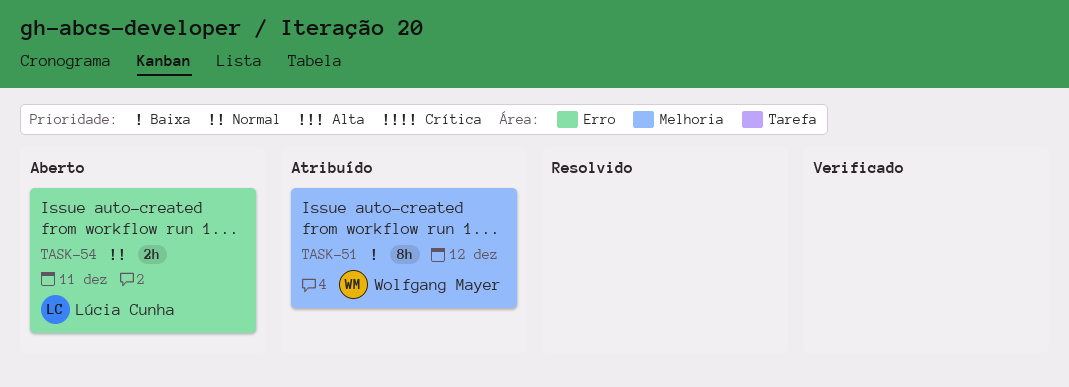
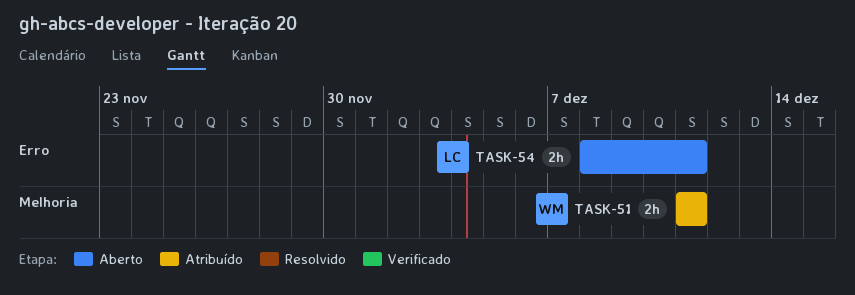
TASK-51, estimate: 8h -> 2h
TASK-51, due: Dec 12 -> Dec 11

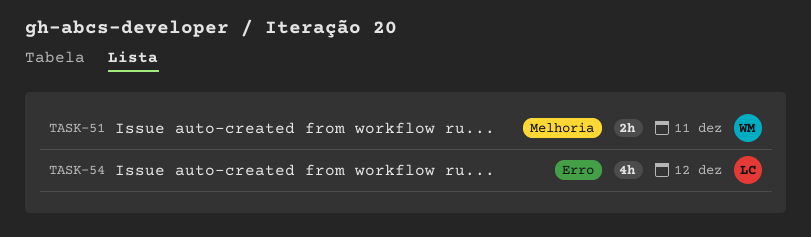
TASK-54, estimate: 2h -> 4h
TASK-54, due: Dec 11 -> Dec 12

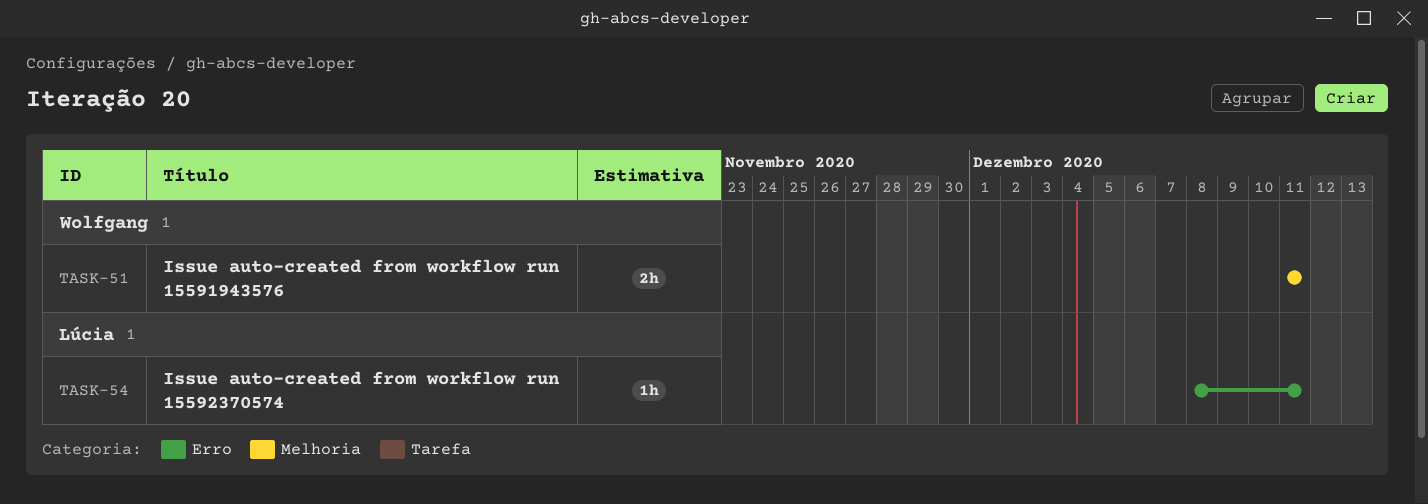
TASK-54, estimate: 4h -> 1h
TASK-54, due: Dec 12 -> Dec 11

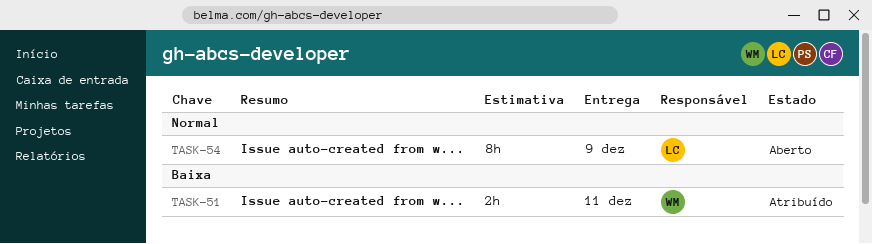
TASK-54, estimate: 1h -> 8h
TASK-54, due: Dec 11 -> Dec 9

